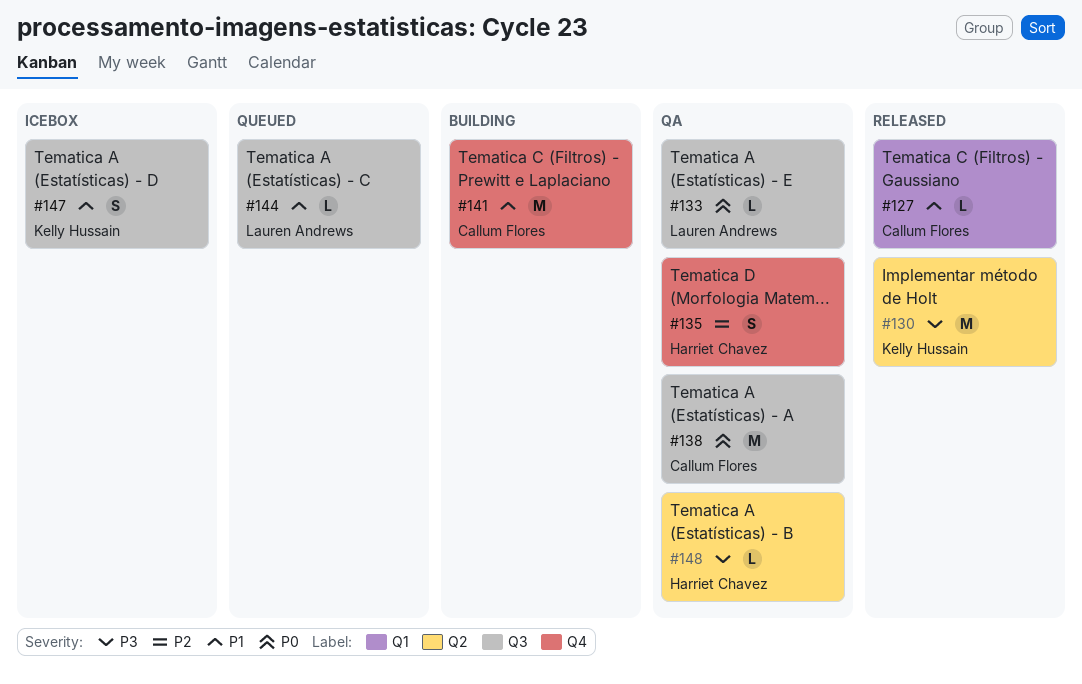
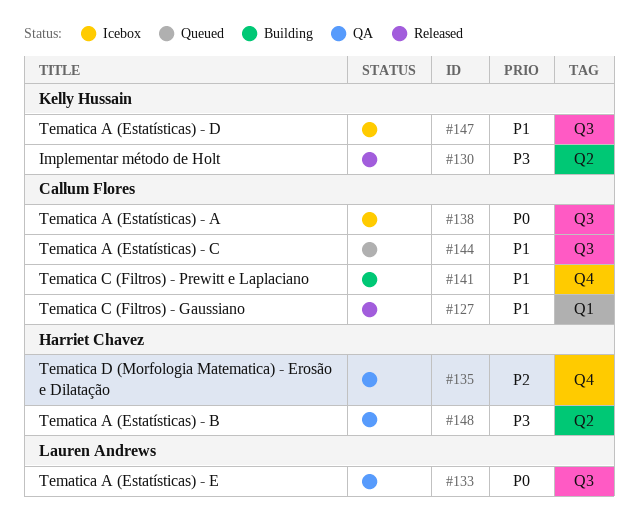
#138, status: QA -> Icebox
#144, owner: Lauren Andrews -> Callum Flores

